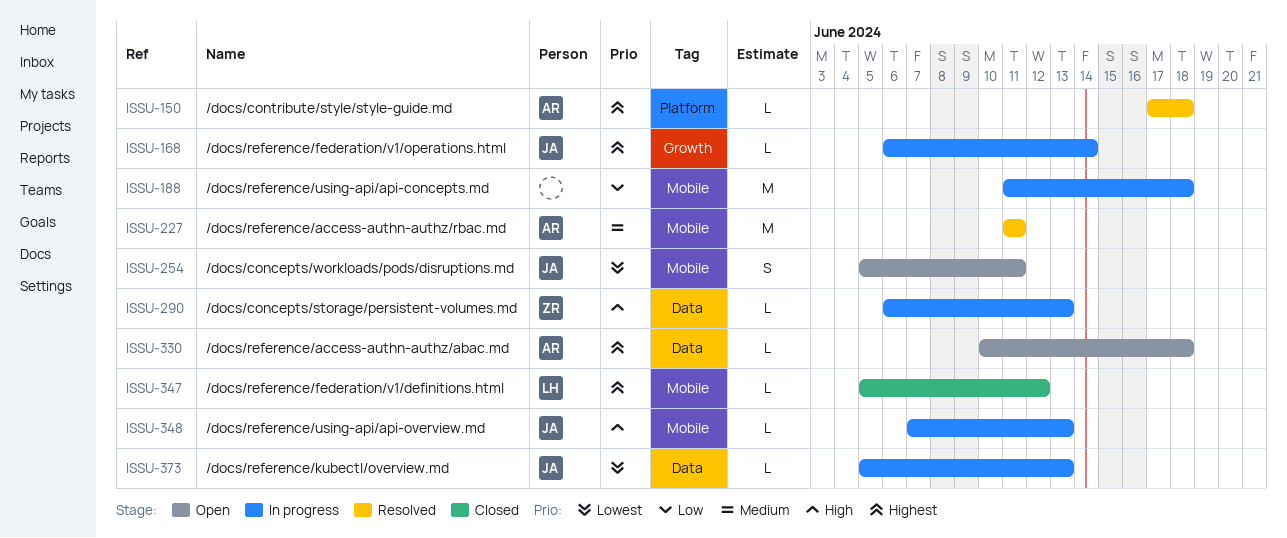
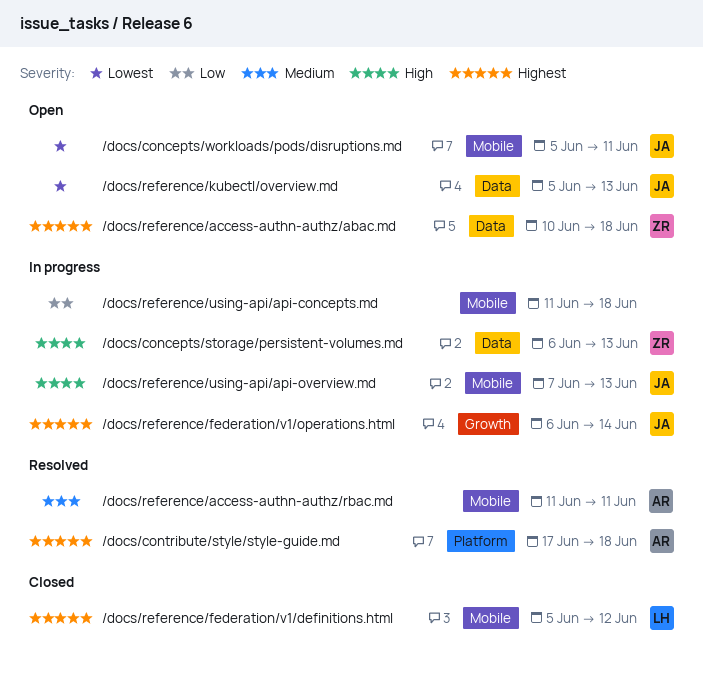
/docs/reference/access-authn-authz/abac.md, owner: AR -> ZR
/docs/reference/kubectl/overview.md, status: In progress -> Open

